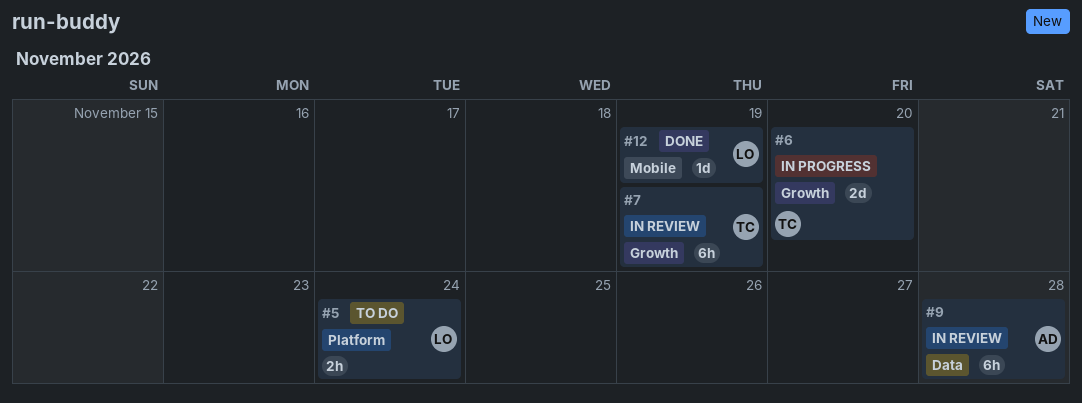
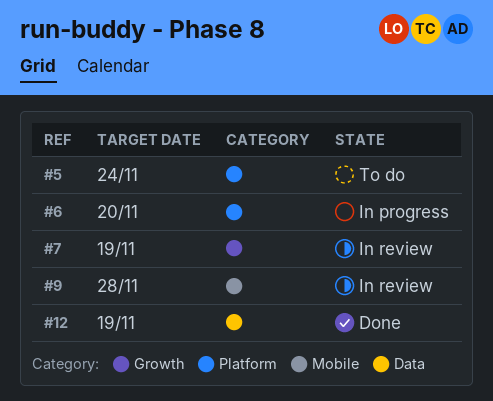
#6, label: Growth -> Platform
#9, label: Data -> Mobile
#12, label: Mobile -> Data

